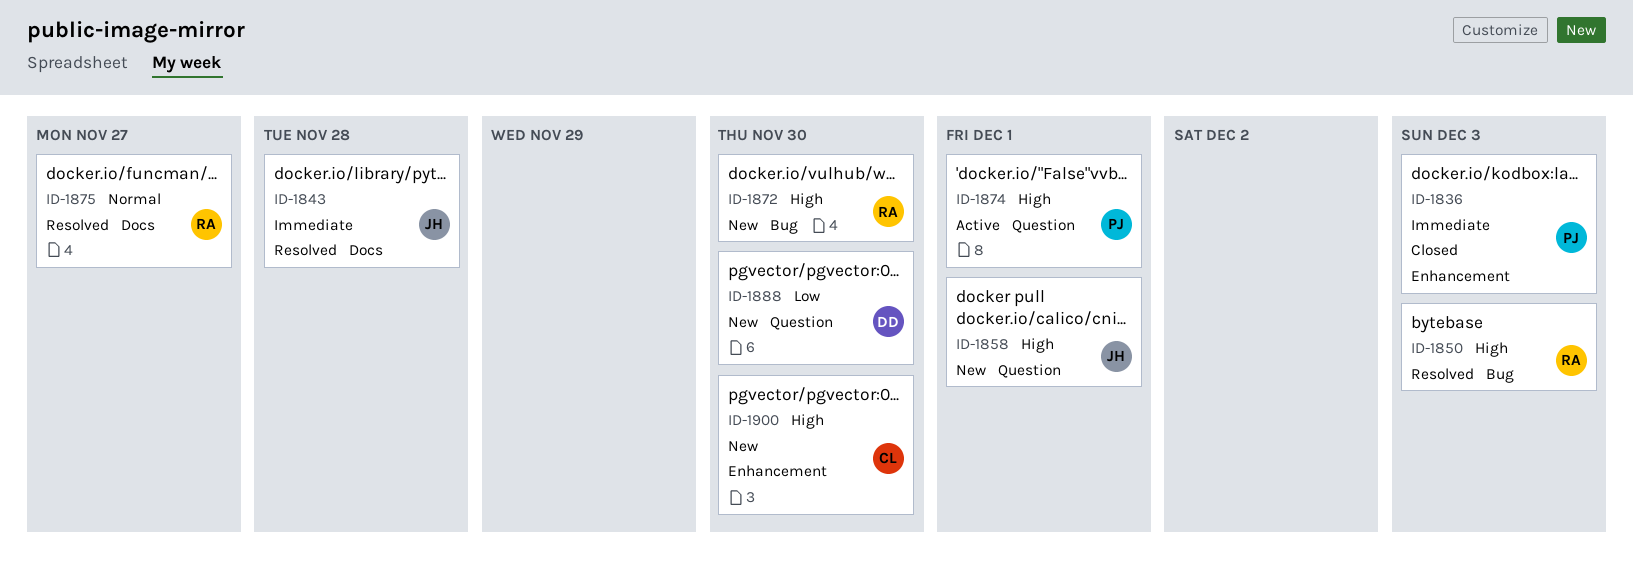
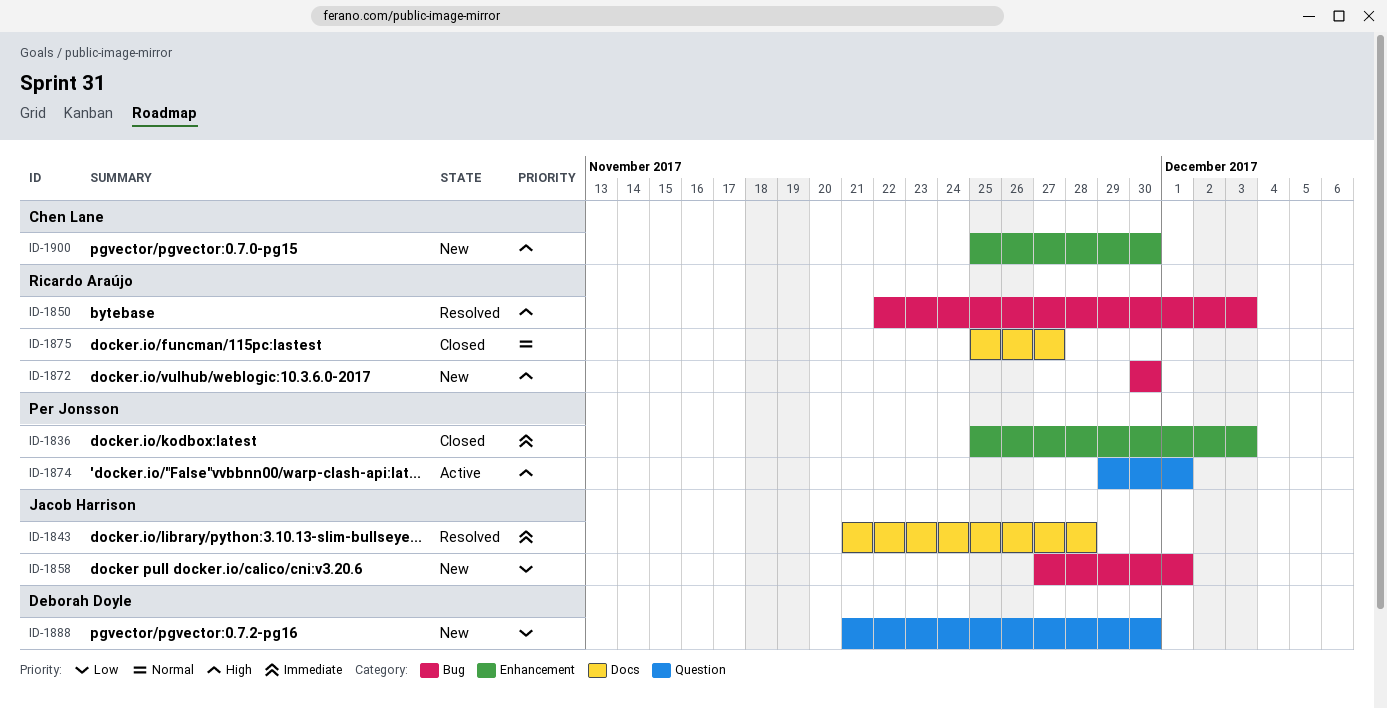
ID-1858, priority: High -> Low
ID-1858, label: Question -> Bug
ID-1875, status: Resolved -> Closed

